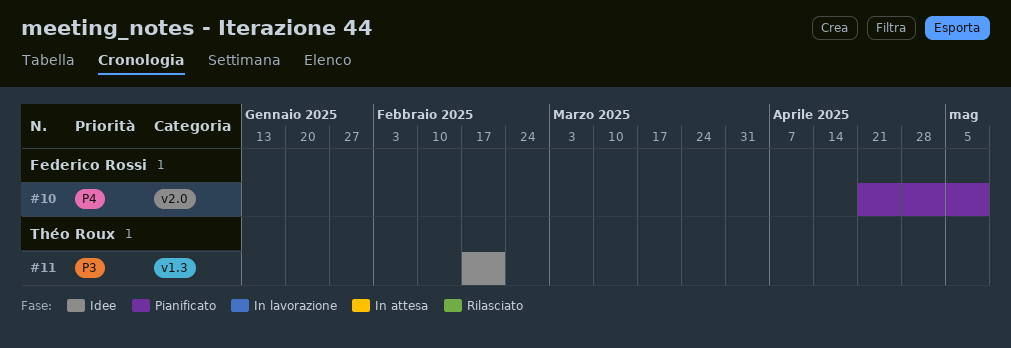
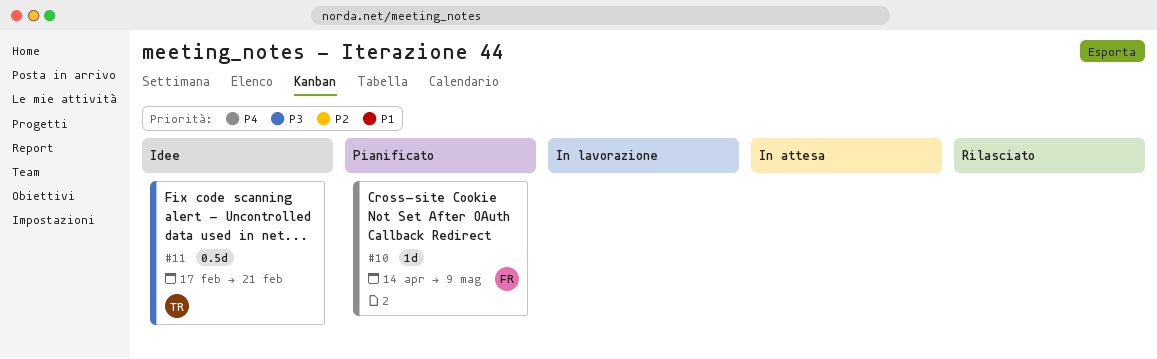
#10, start: Apr 21 -> Apr 14

